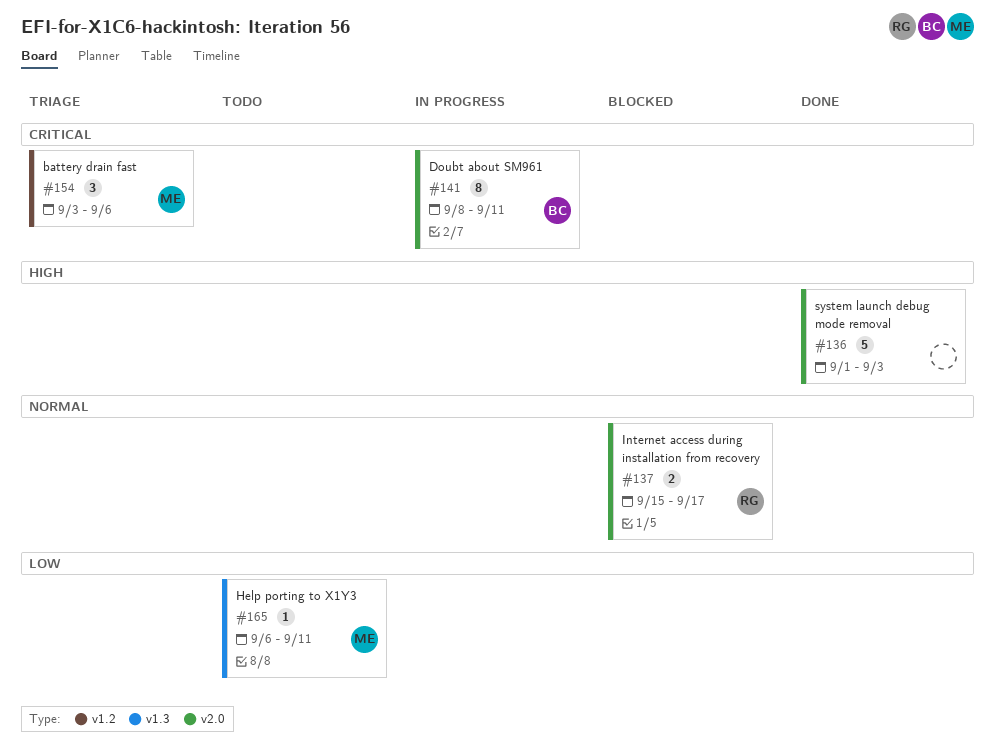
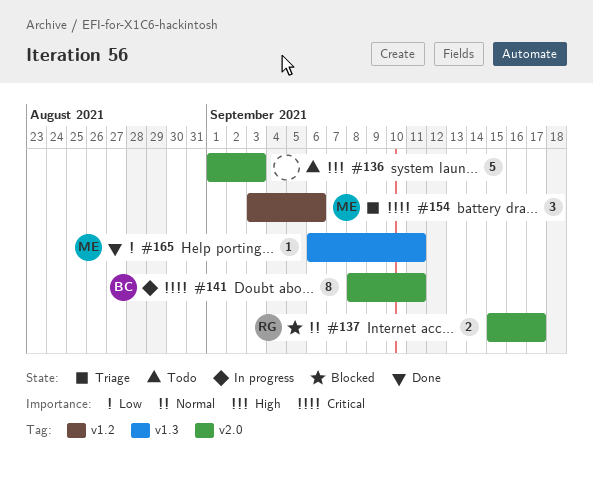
#136, status: Done -> Todo
#165, status: Todo -> Done

